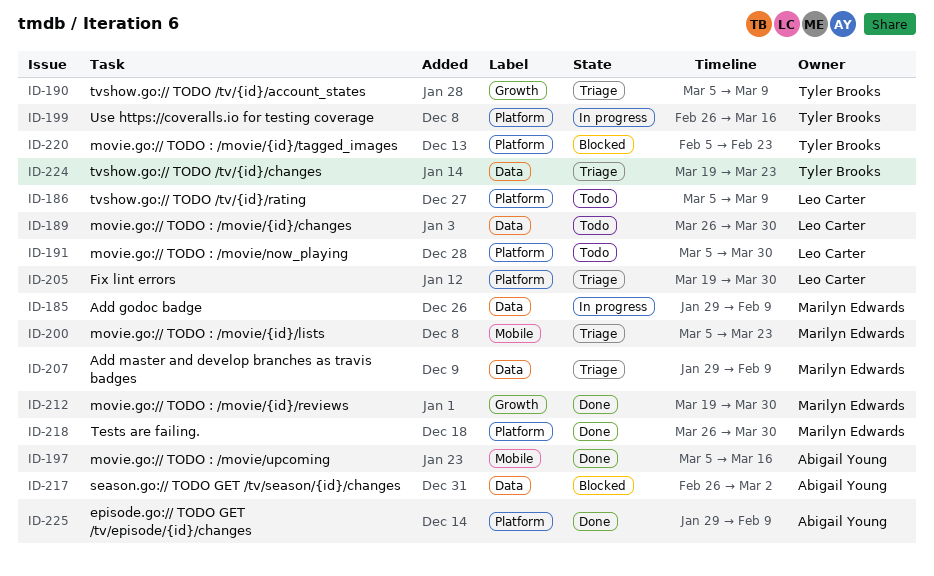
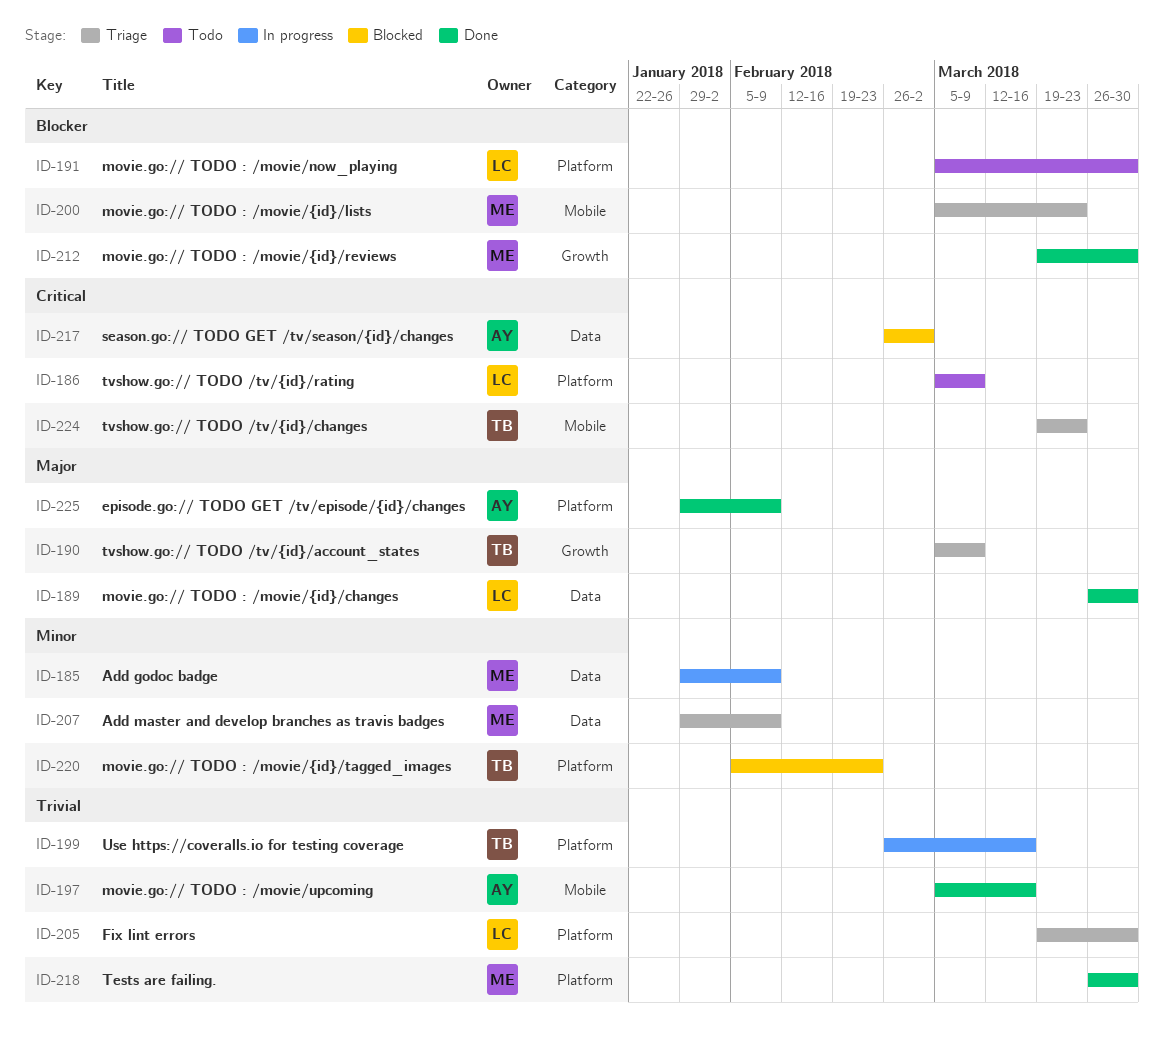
ID-189, status: Todo -> Done
ID-224, label: Data -> Mobile

